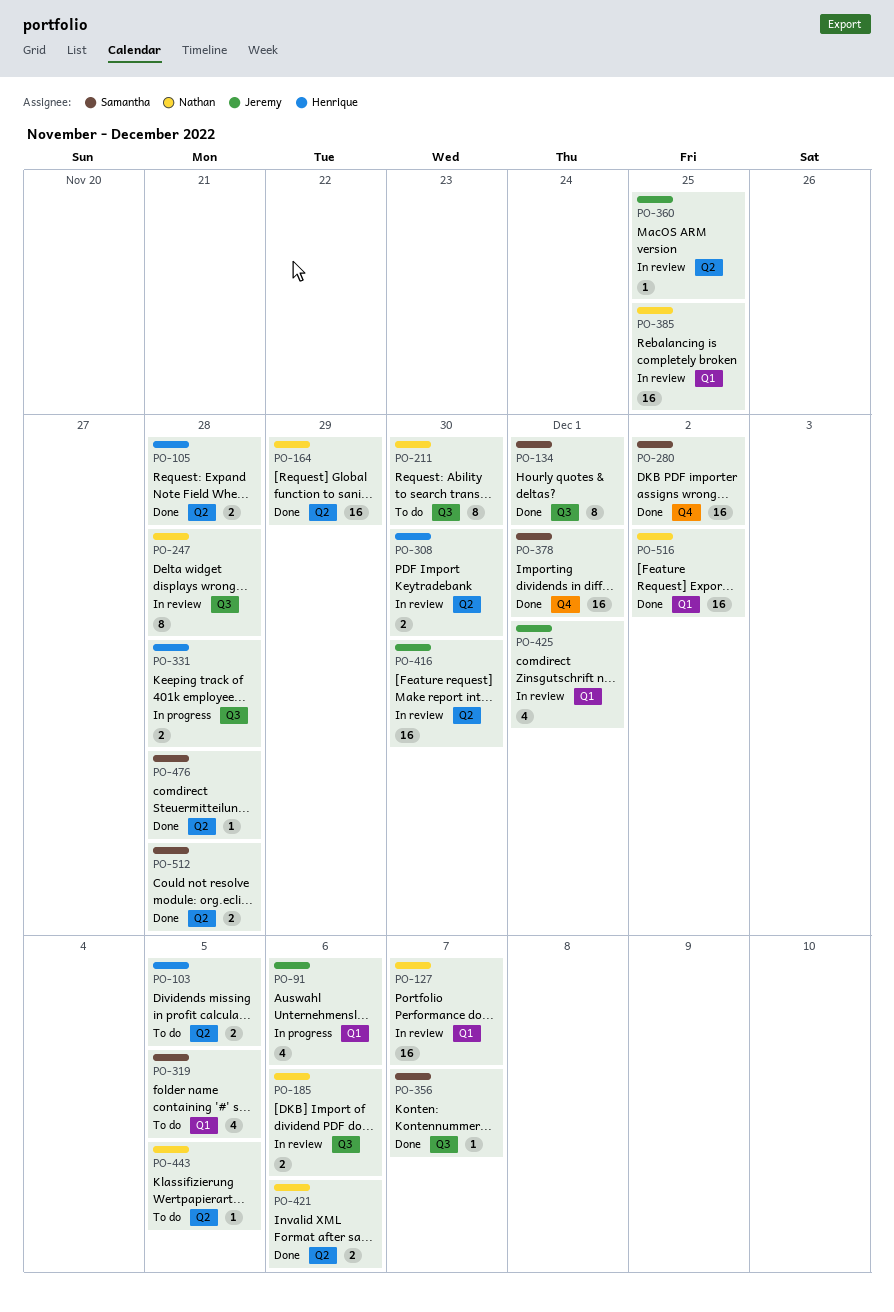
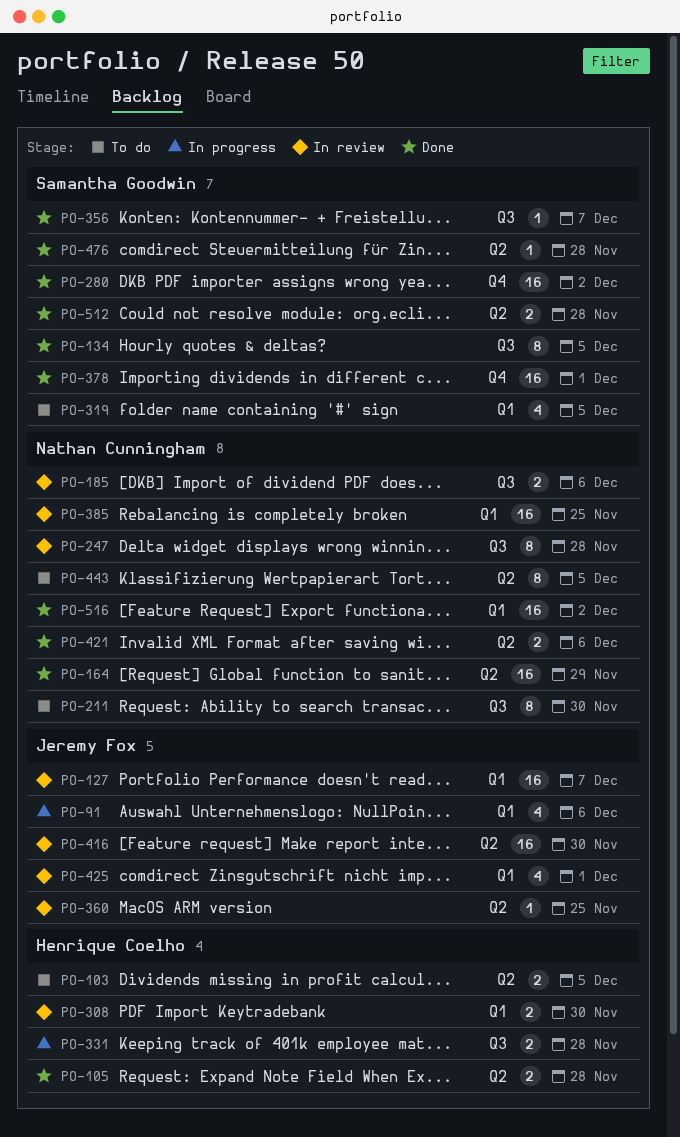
PO-127, owner: Nathan Cunningham -> Jeremy Fox
PO-134, due: Dec 1 -> Dec 5
PO-308, label: Q2 -> Q1
PO-443, estimate: 1 -> 8

